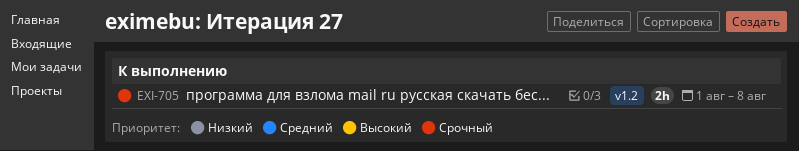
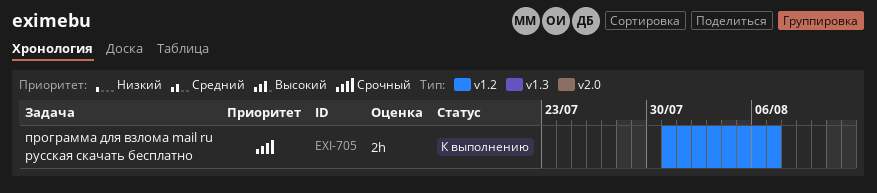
EXI-705, start: Aug 1 -> Jul 31
EXI-705, due: Aug 8 -> Aug 7

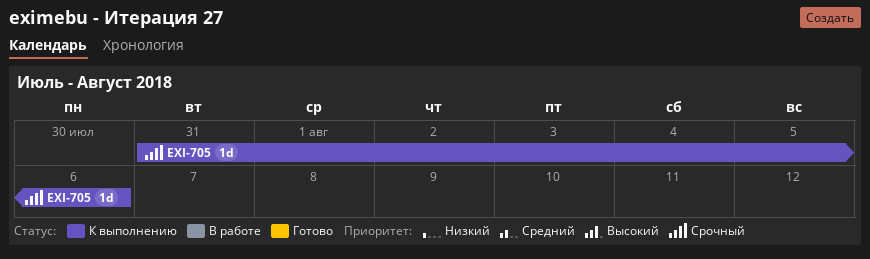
EXI-705, estimate: 2h -> 1d
EXI-705, due: Aug 7 -> Aug 6

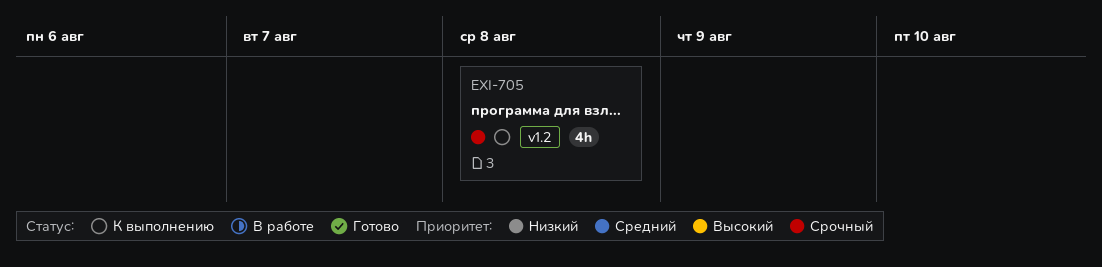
EXI-705, estimate: 1d -> 4h
EXI-705, due: Aug 6 -> Aug 8

